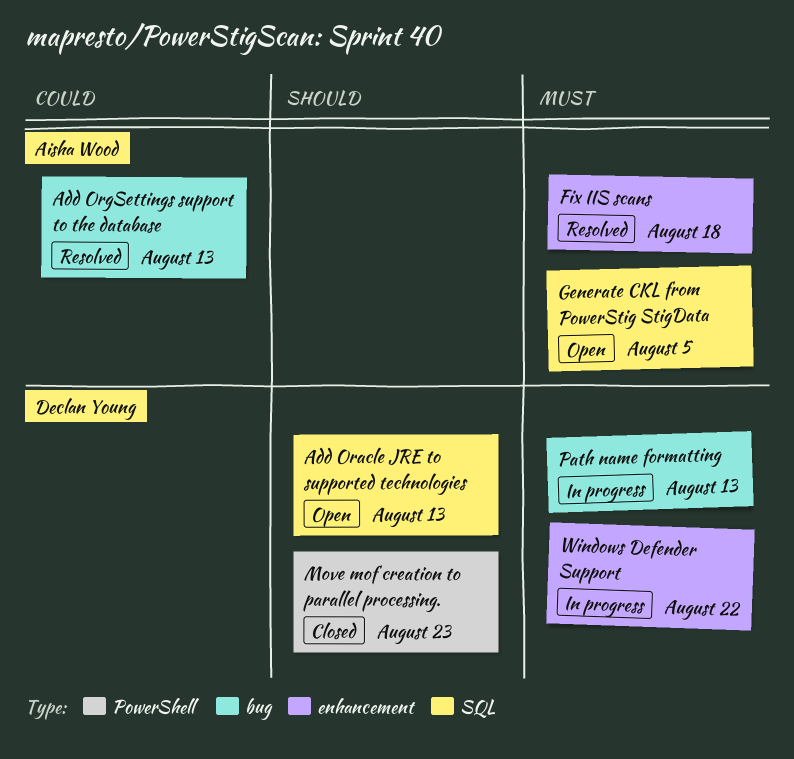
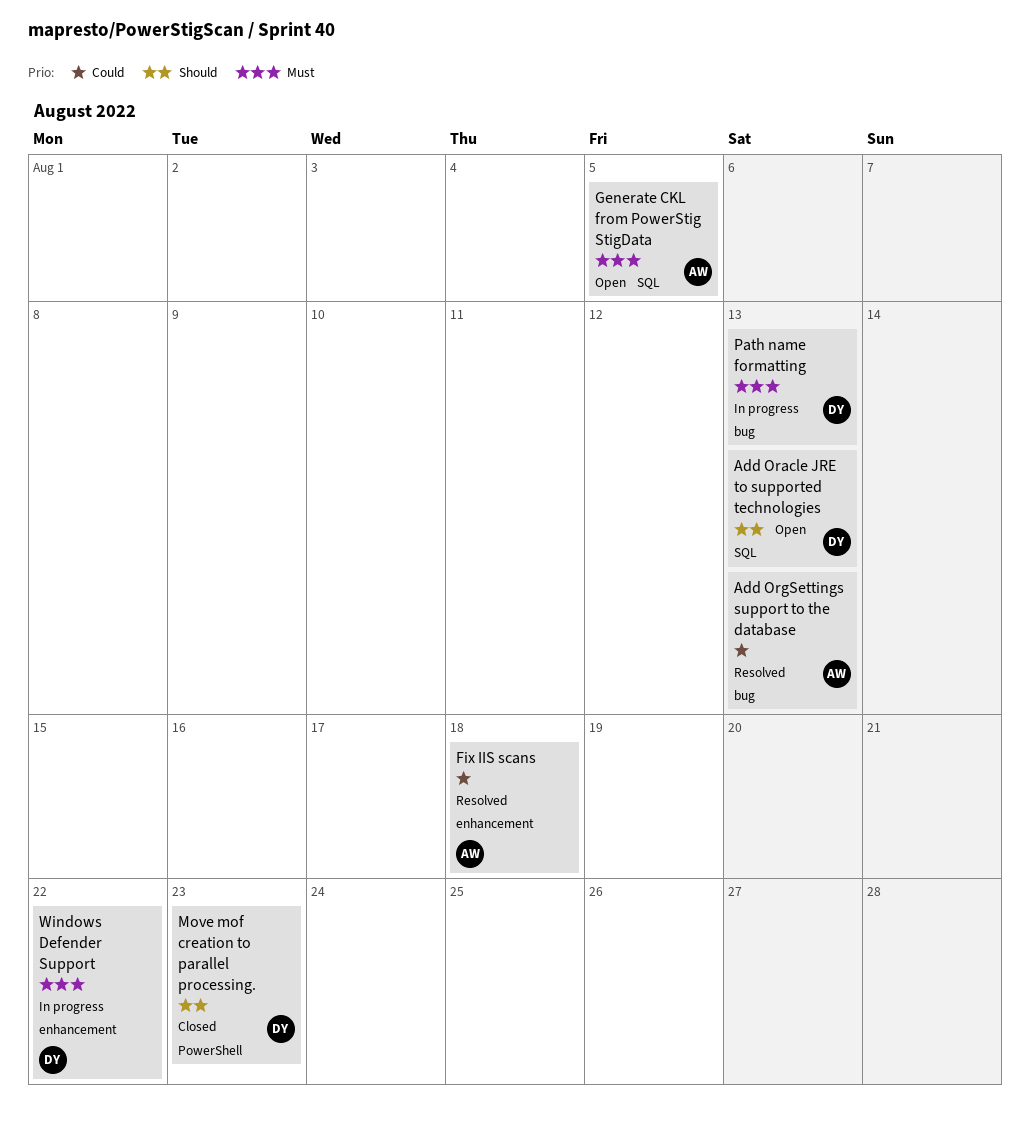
Fix IIS scans, priority: Must -> Could

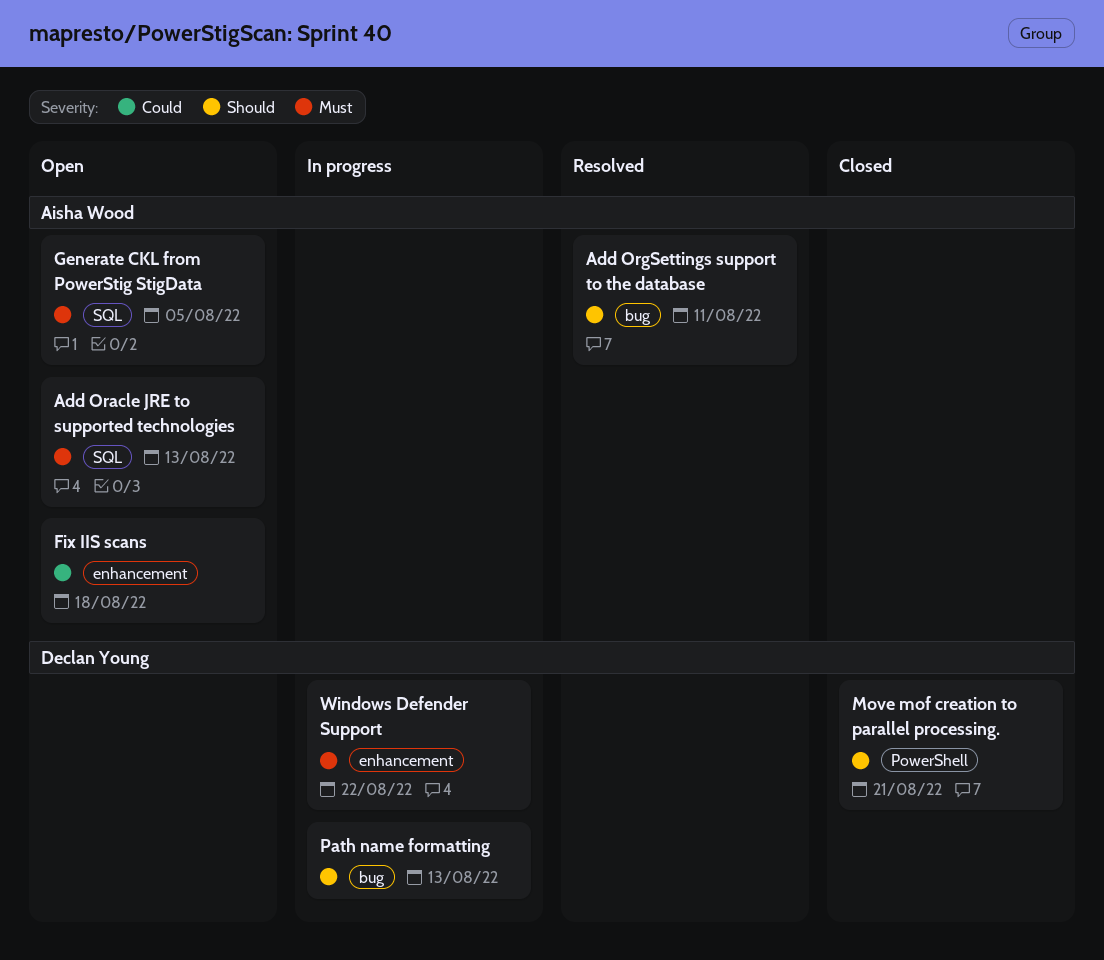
Add Oracle JRE to supported technologies, owner: Declan Young -> Aisha Wood
Add Oracle JRE to supported technologies, priority: Should -> Must
Add OrgSettings support to the database, priority: Could -> Should
Add OrgSettings support to the database, due: Aug 13 -> Aug 11
Fix IIS scans, status: Resolved -> Open
Move mof creation to parallel processing., due: Aug 23 -> Aug 21
Path name formatting, priority: Must -> Should

